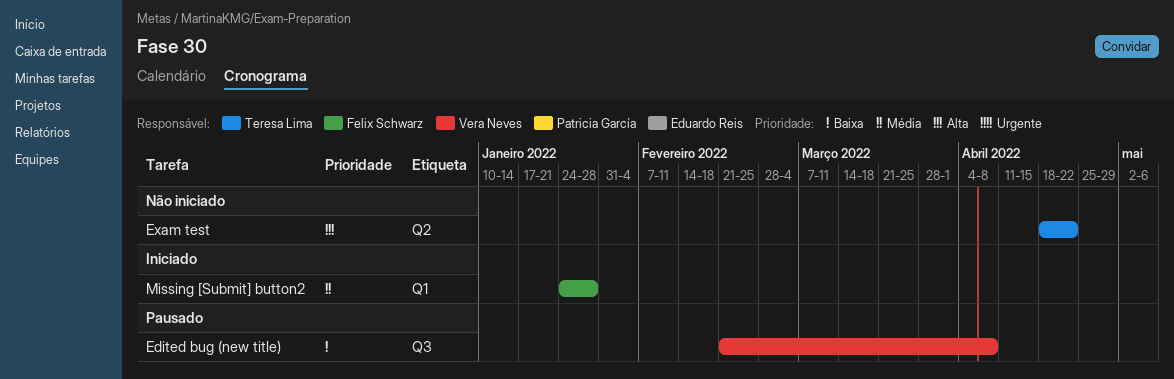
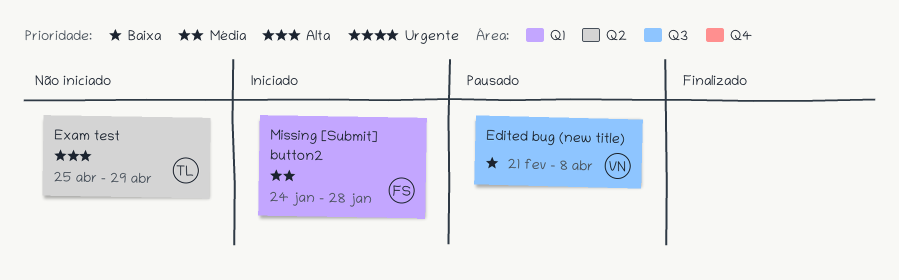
Exam test, start: Apr 18 -> Apr 25
Exam test, due: Apr 22 -> Apr 29

